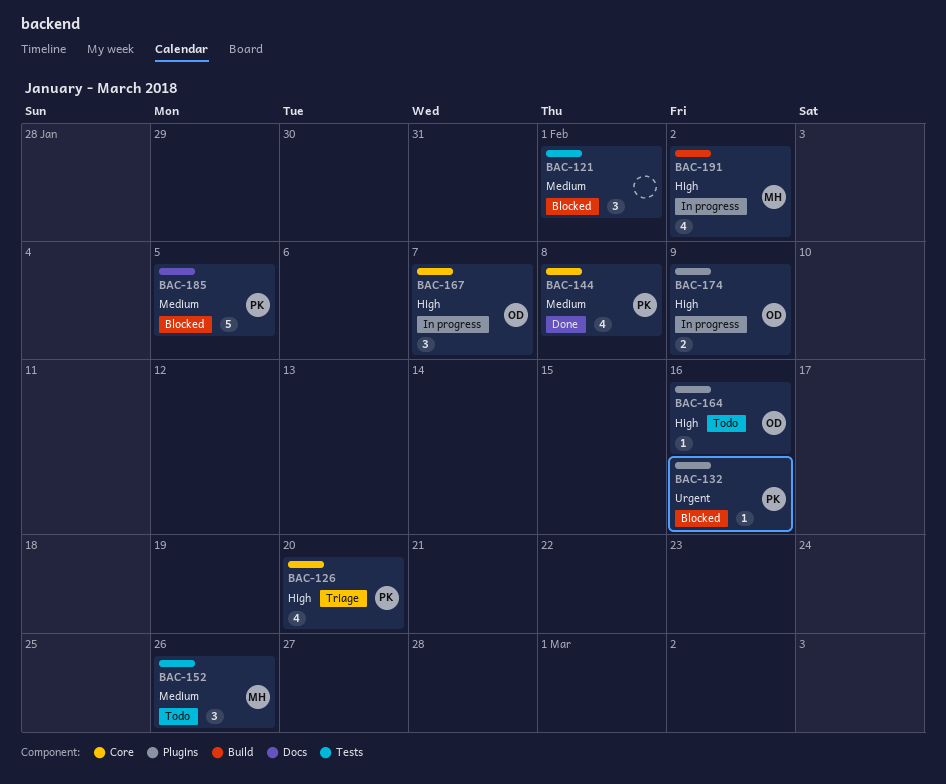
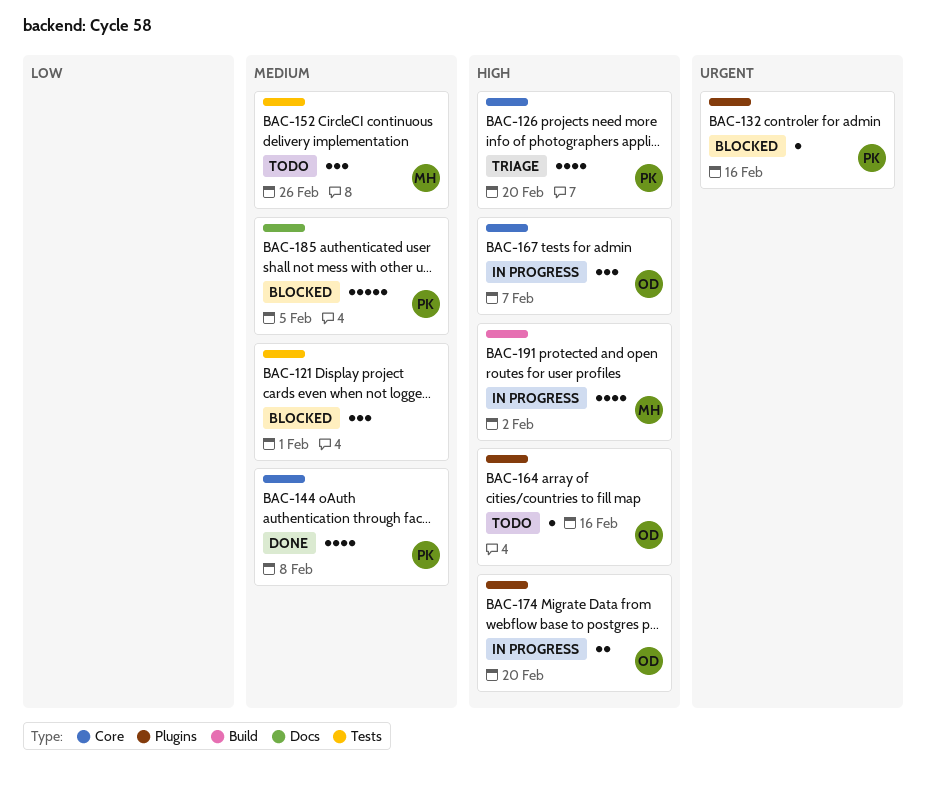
BAC-174, due: Feb 9 -> Feb 20

